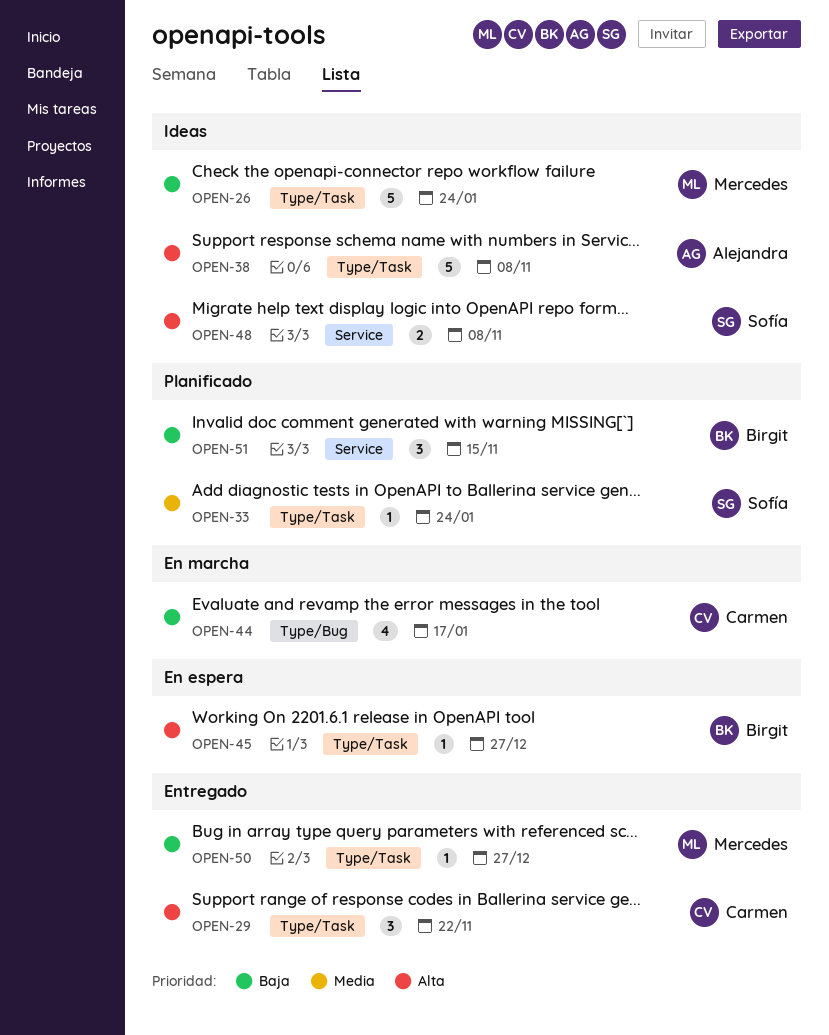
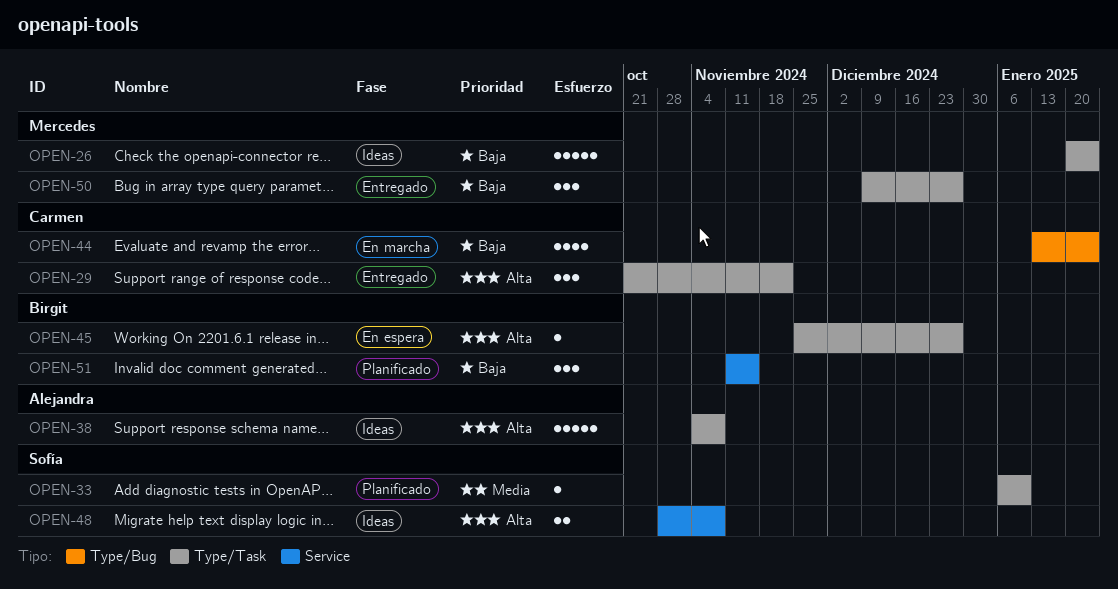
OPEN-33, due: Jan 24 -> Jan 10
OPEN-44, due: Jan 17 -> Jan 24
OPEN-50, estimate: 1 -> 3

